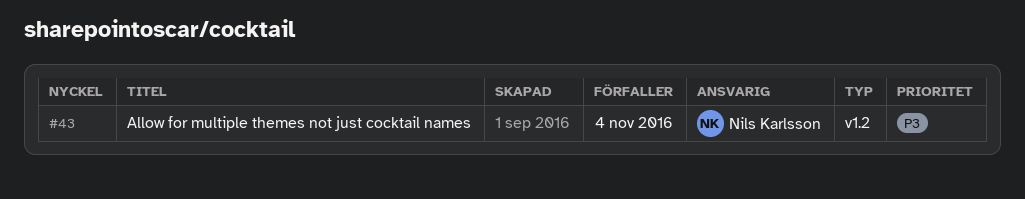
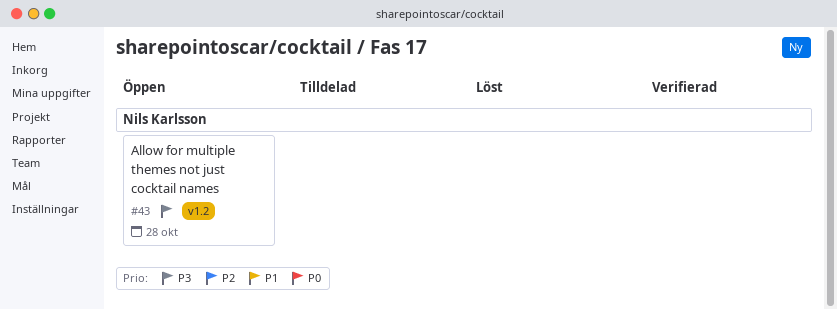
#43, due: Nov 4 -> Oct 28

